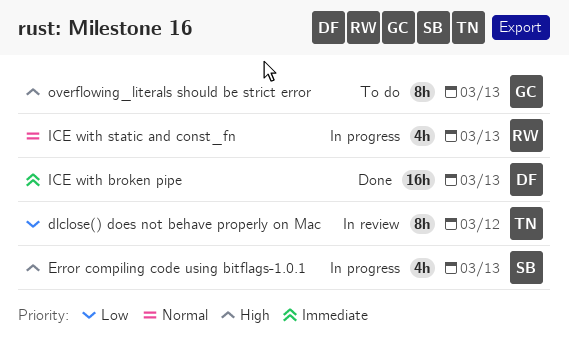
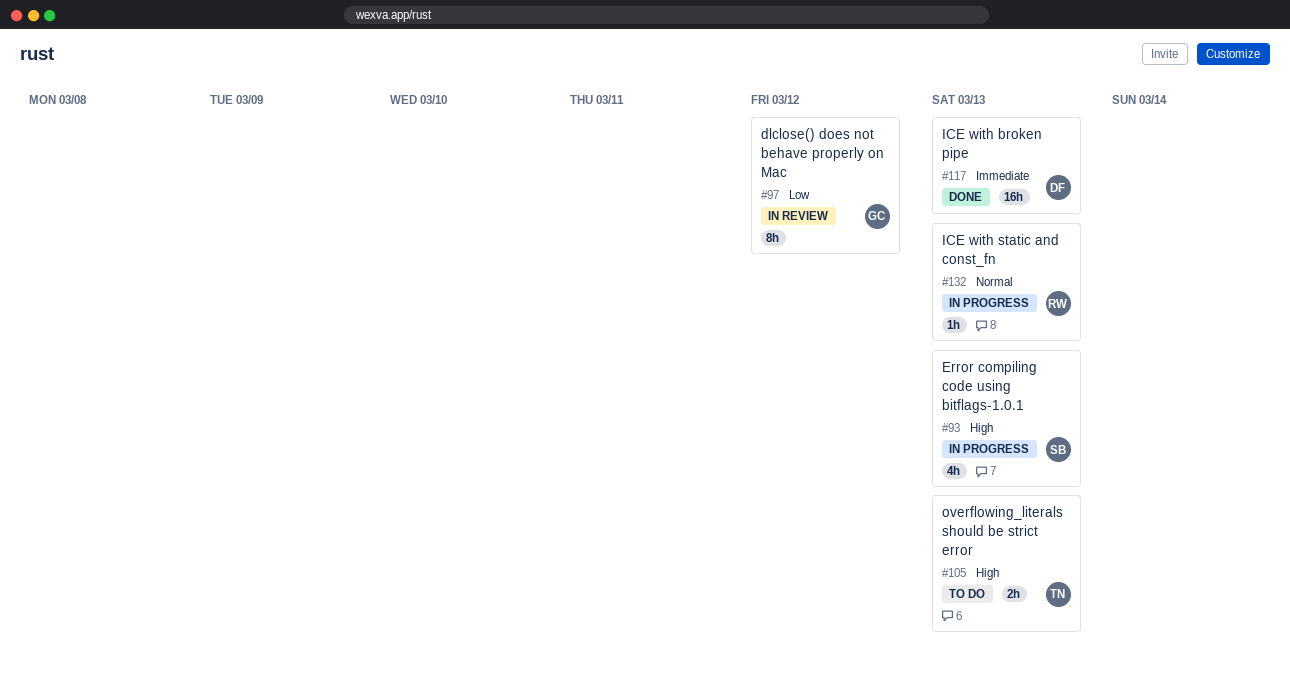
dlclose() does not behave properly on Mac, owner: TN -> GC
ICE with static and const_fn, estimate: 4h -> 1h
overflowing_literals should be strict error, owner: GC -> TN
overflowing_literals should be strict error, estimate: 8h -> 2h

